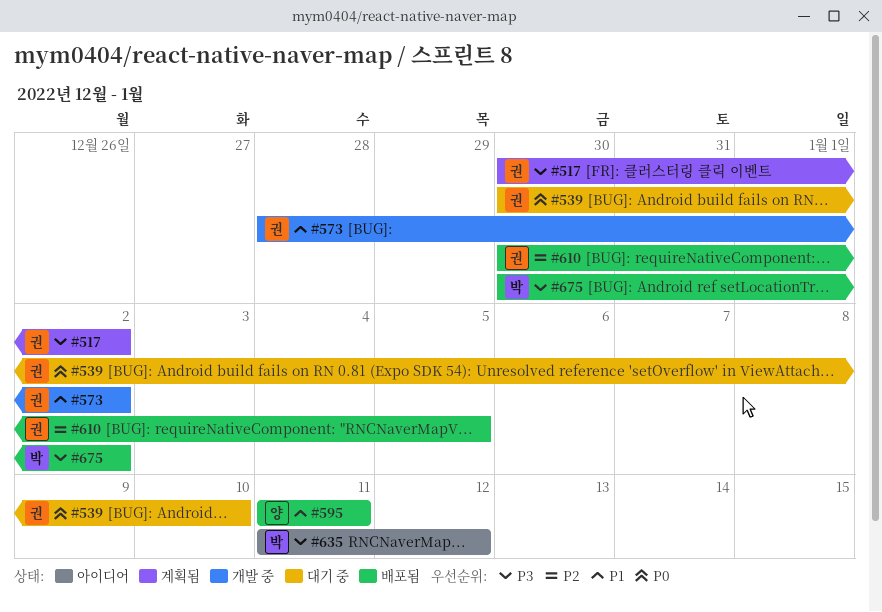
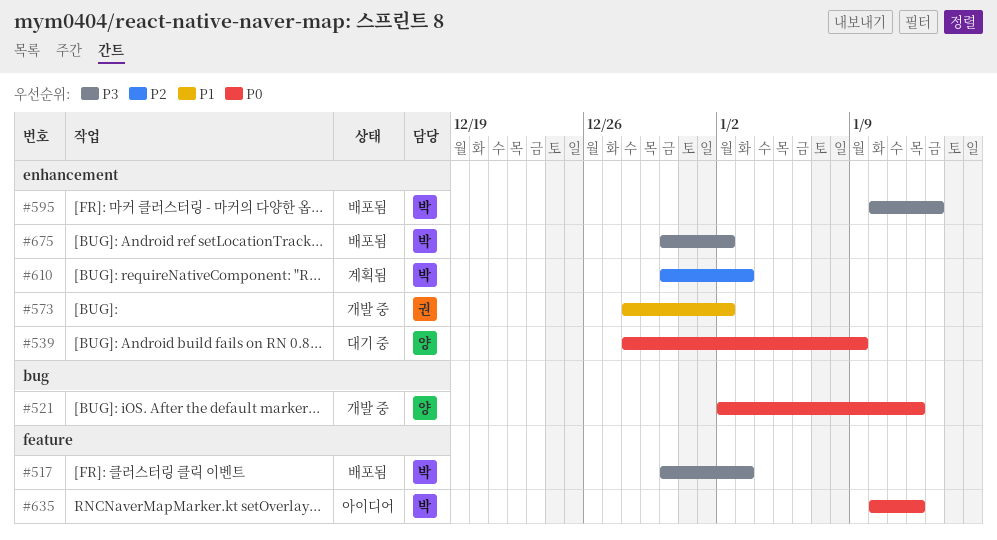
#517, status: 계획됨 -> 배포됨
#517, owner: 권 -> 박
#517, due: Jan 2 -> Jan 3
#521: none -> present
#539, owner: 권 -> 양
#539, start: Dec 30 -> Dec 28
#539, due: Jan 10 -> Jan 9
#595, owner: 양 -> 박
#595, priority: P1 -> P3
#595, start: Jan 11 -> Jan 10
#595, due: Jan 11 -> Jan 13
#610, status: 배포됨 -> 계획됨
#610, owner: 권 -> 박
#610, due: Jan 5 -> Jan 3
#635, priority: P3 -> P0
#635, start: Jan 11 -> Jan 10

